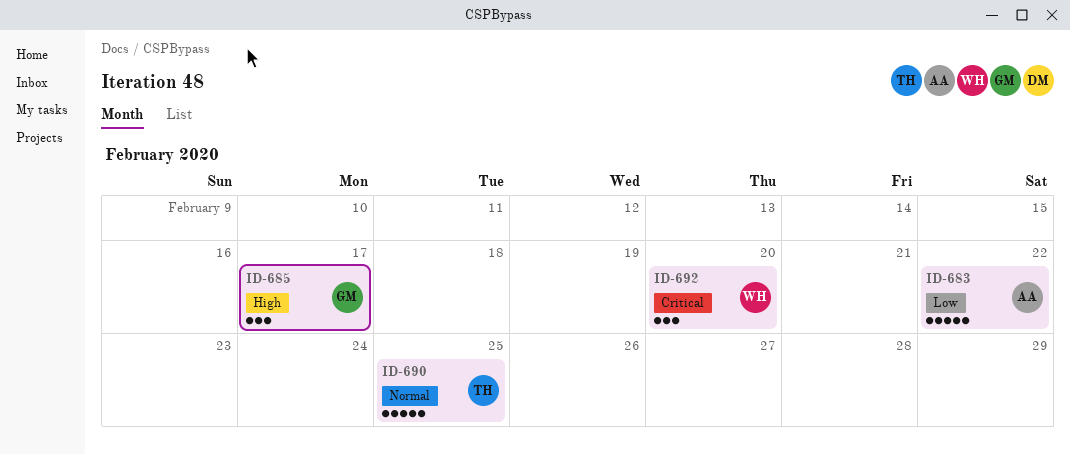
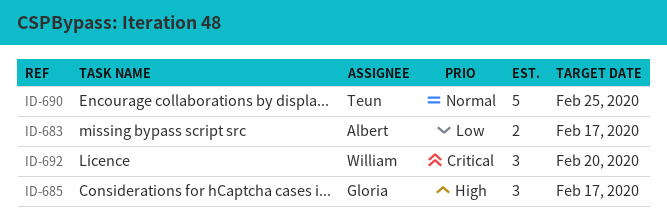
ID-683, estimate: 5 -> 2
ID-683, due: Feb 22 -> Feb 17

